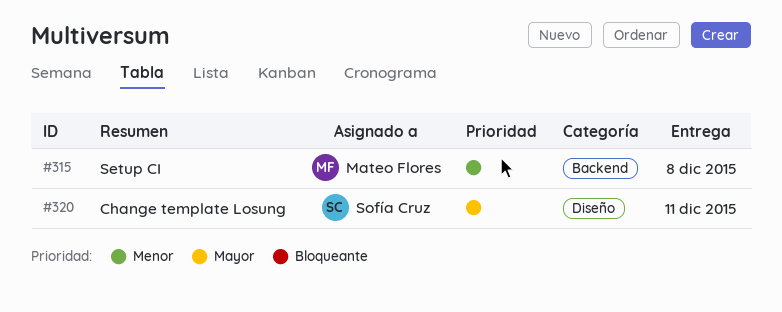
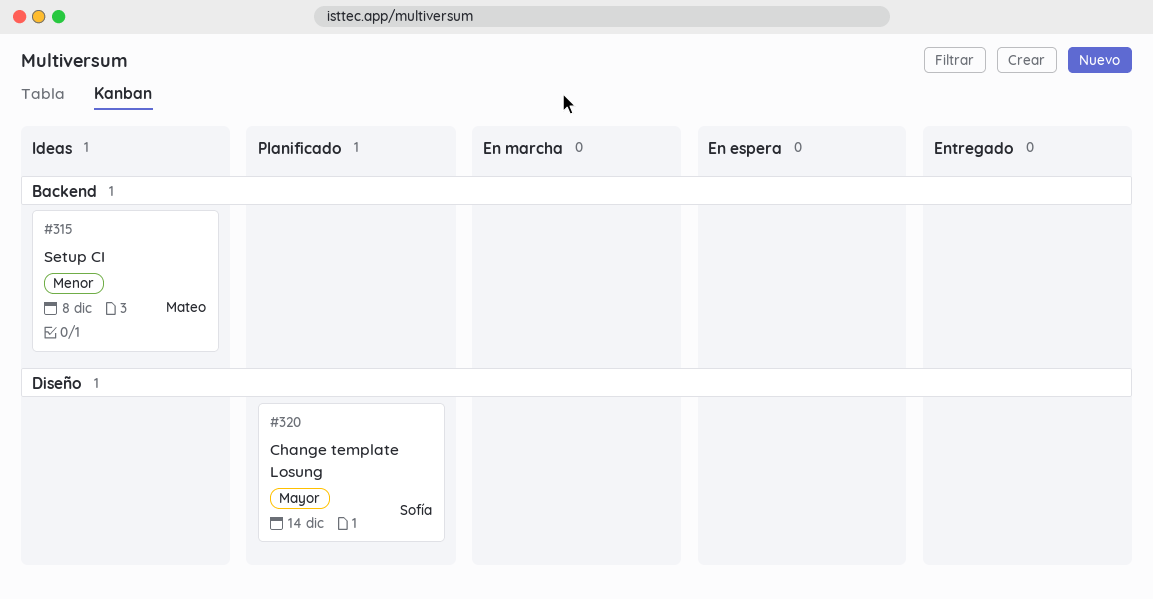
#320, due: Dec 11 -> Dec 14

